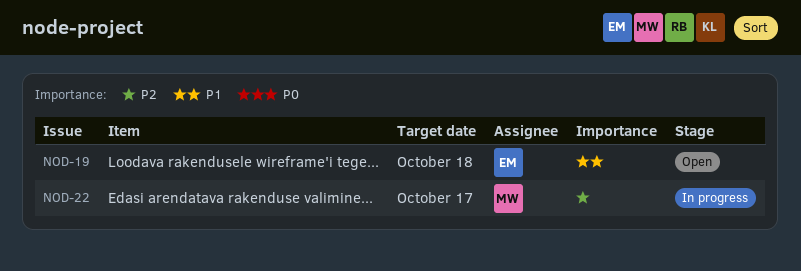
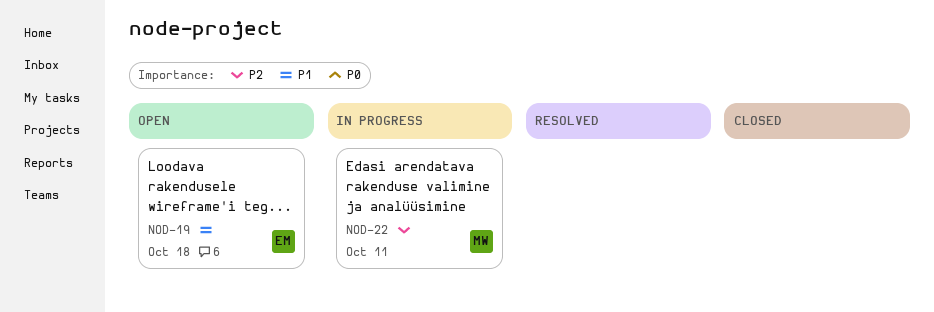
NOD-22, due: Oct 17 -> Oct 11

